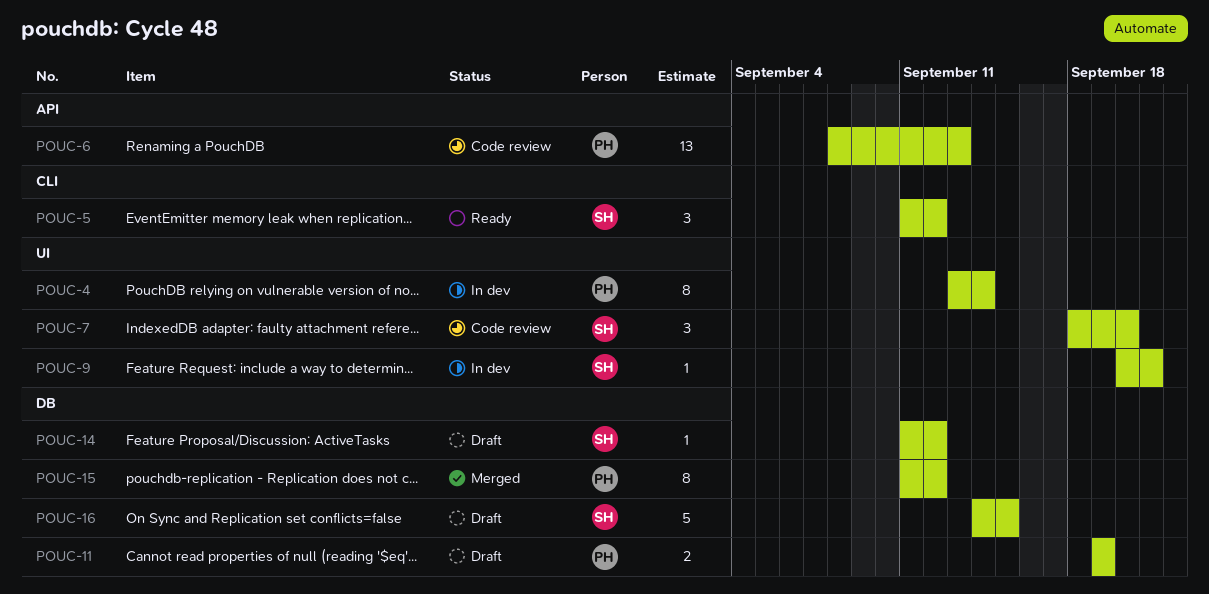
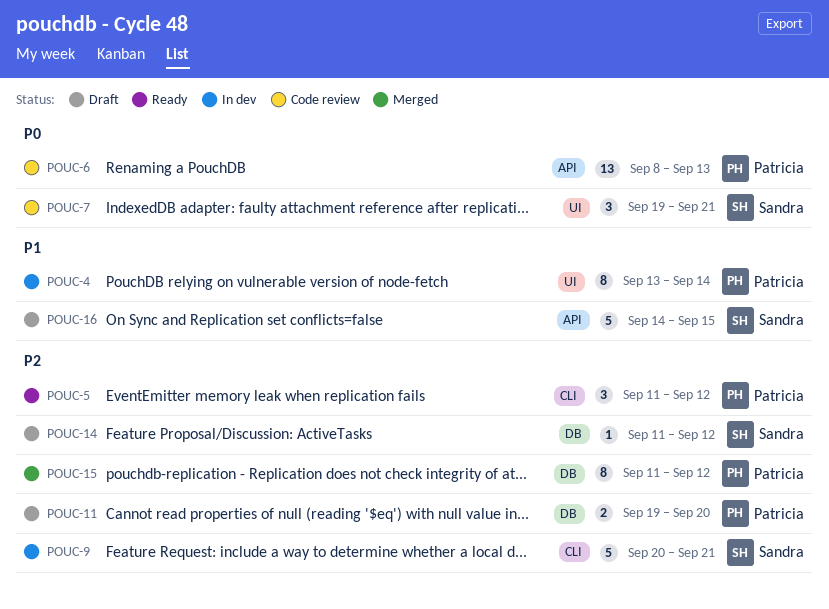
POUC-5, owner: Sandra -> Patricia
POUC-7, start: Sep 18 -> Sep 19
POUC-7, due: Sep 20 -> Sep 21
POUC-9, label: UI -> CLI
POUC-9, estimate: 1 -> 5
POUC-11, due: Sep 19 -> Sep 20
POUC-16, label: DB -> API

